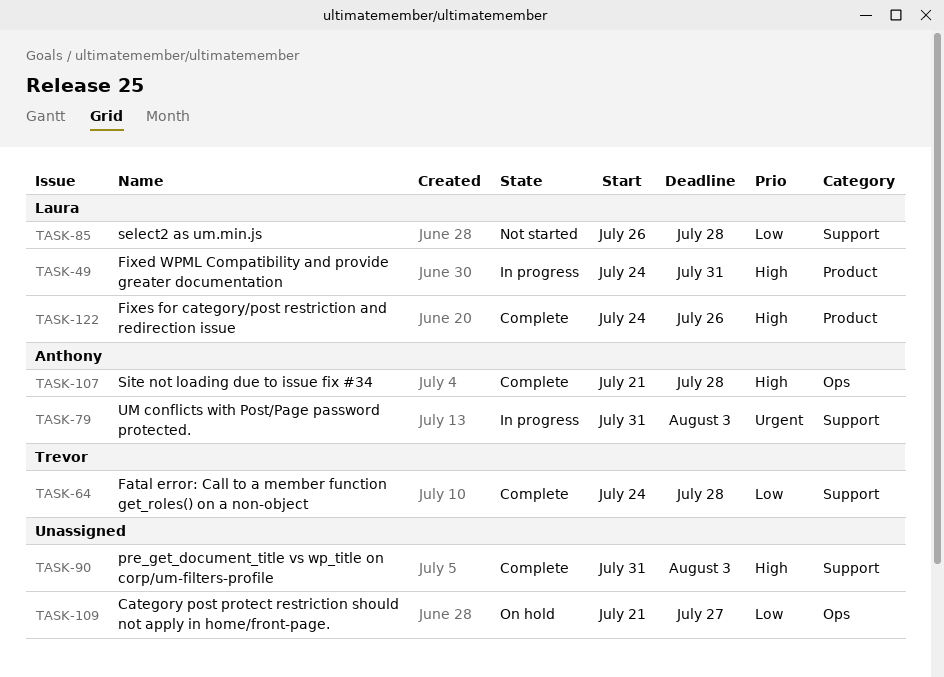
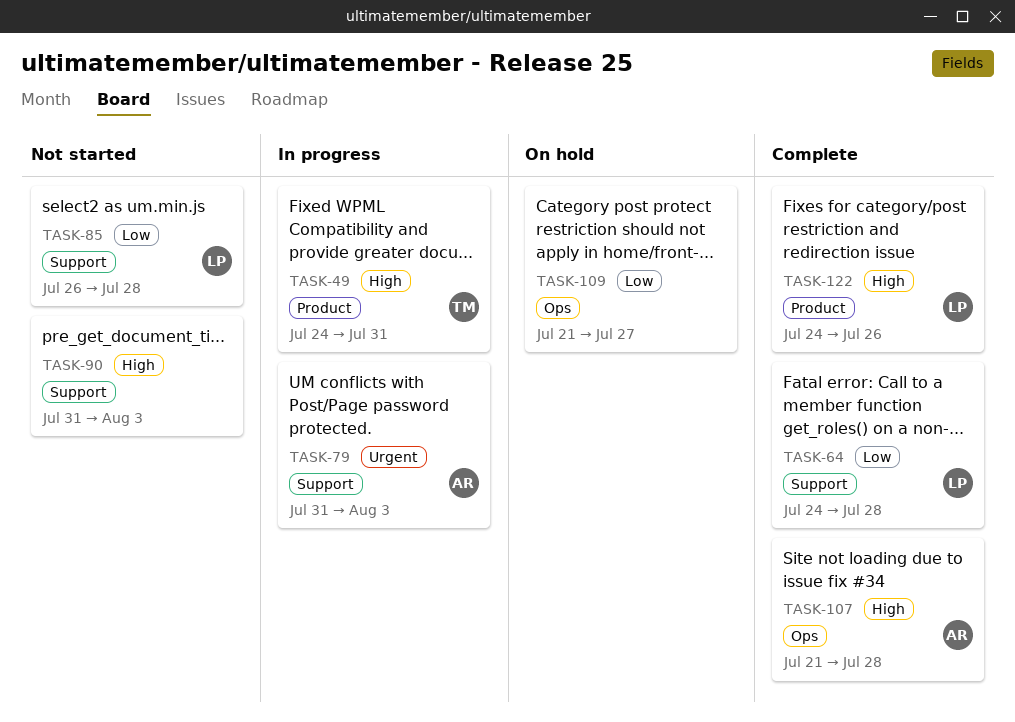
TASK-49, owner: Laura -> Trevor
TASK-64, owner: Trevor -> Laura
TASK-90, status: Complete -> Not started

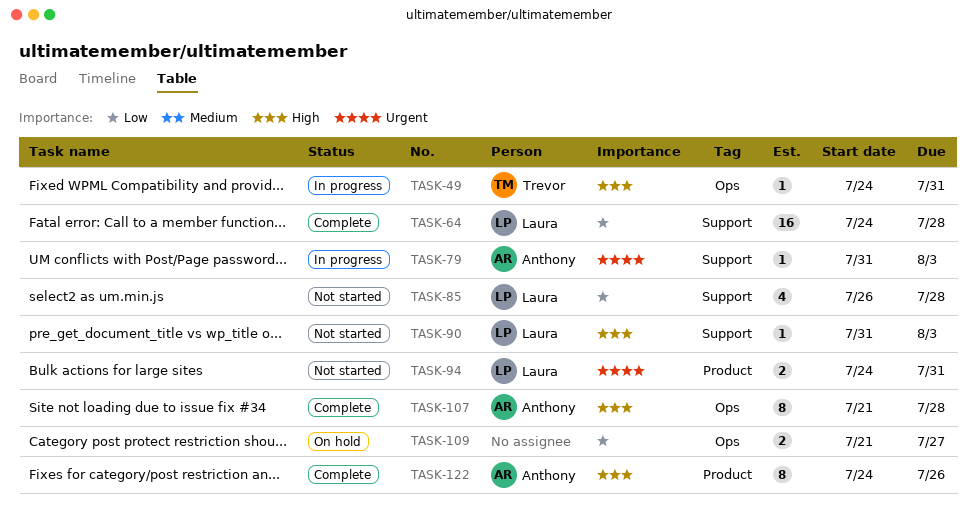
TASK-49, label: Product -> Ops
TASK-90, owner: none -> Laura
TASK-94: none -> present
TASK-122, owner: Laura -> Anthony

